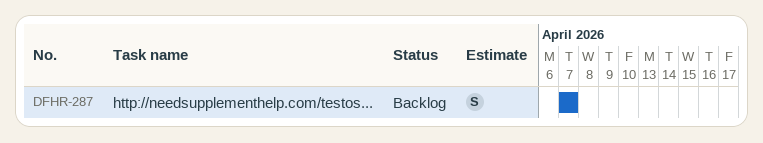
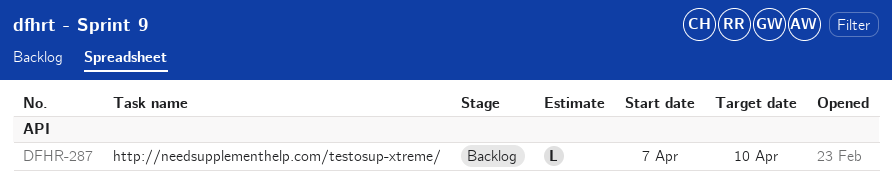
DFHR-287, estimate: S -> L
DFHR-287, due: Apr 7 -> Apr 10

